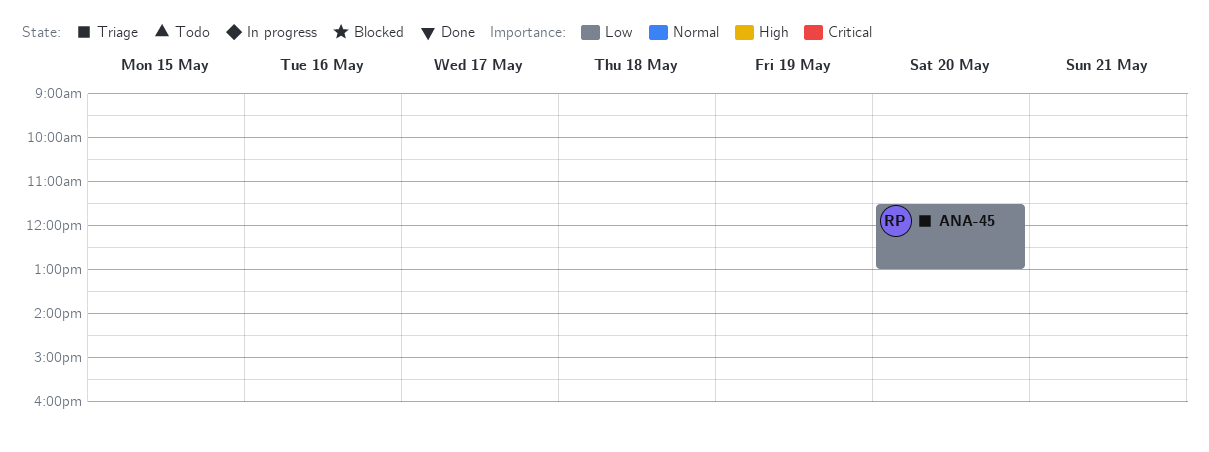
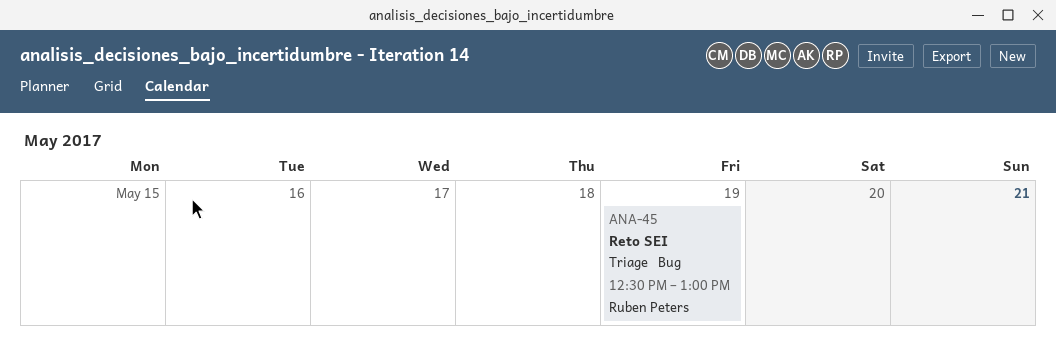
ANA-45, day: May 20 -> May 19
ANA-45, begins: 11:30 -> 12:30

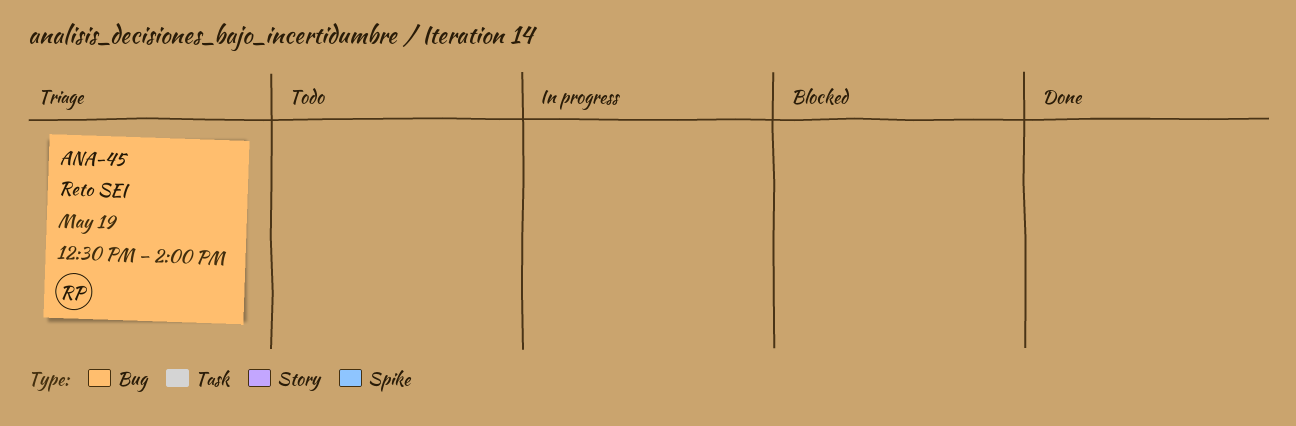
ANA-45, ends: 13:00 -> 14:00

